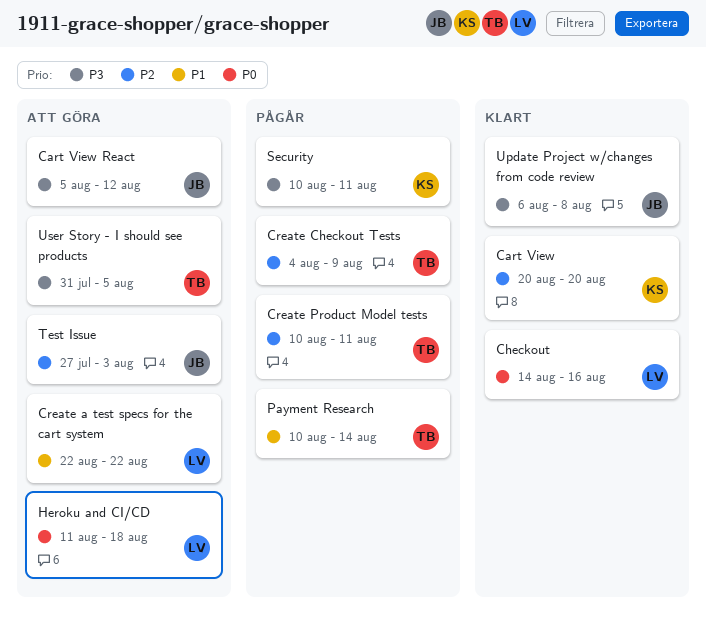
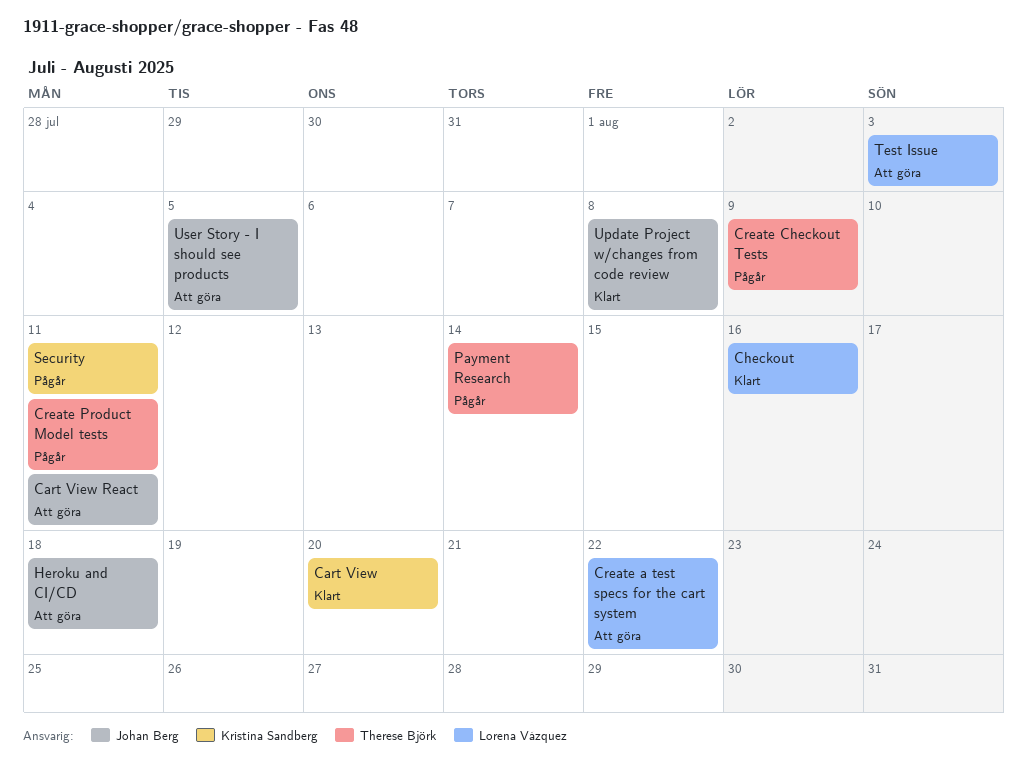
Cart View React, due: Aug 12 -> Aug 11
Heroku and CI/CD, owner: Lorena Vázquez -> Johan Berg
Test Issue, owner: Johan Berg -> Lorena Vázquez
User Story - I should see products, owner: Therese Björk -> Johan Berg

